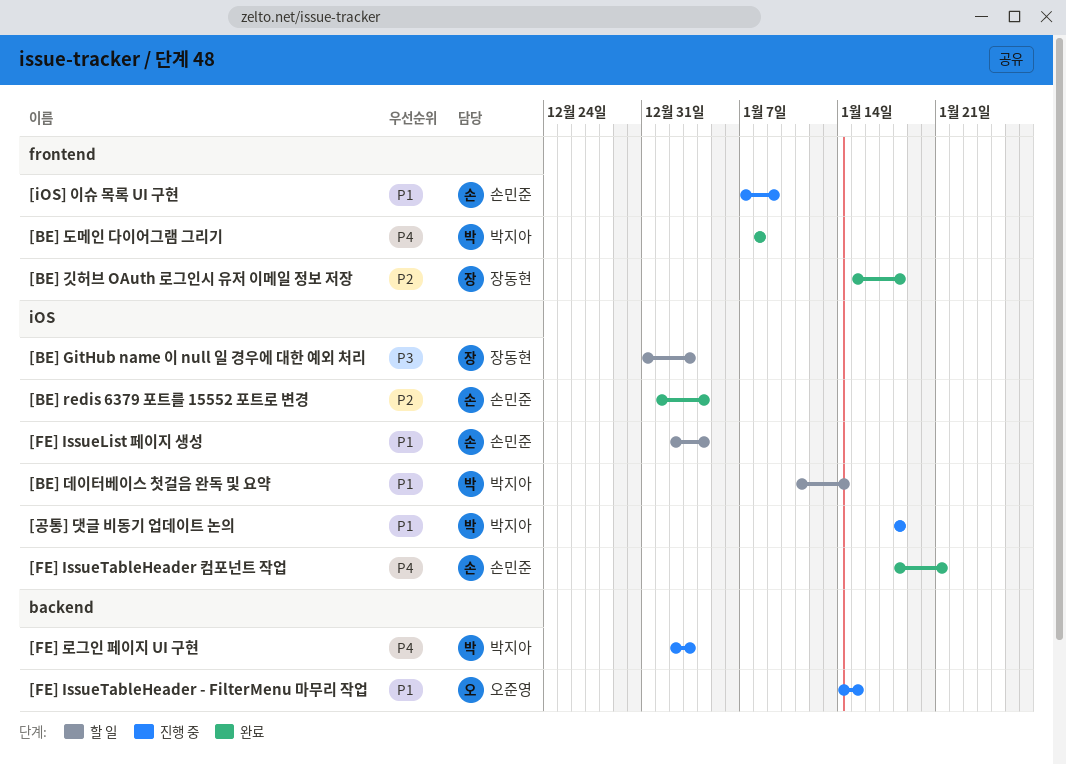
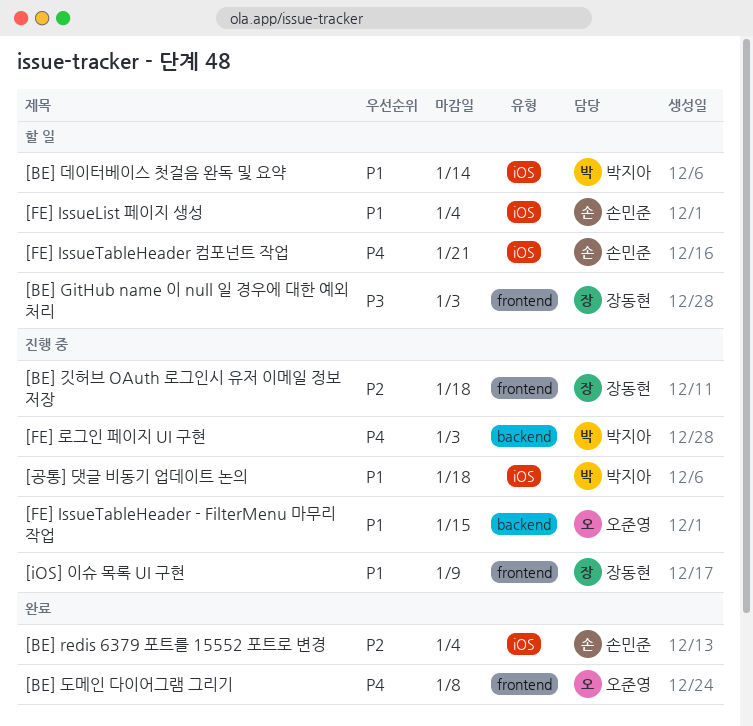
[BE] GitHub name 이 null 일 경우에 대한 예외 처리, label: iOS -> frontend
[BE] 깃허브 OAuth 로그인시 유저 이메일 정보 저장, status: 완료 -> 진행 중
[BE] 도메인 다이어그램 그리기, owner: 박지아 -> 오준영
[FE] IssueTableHeader 컴포넌트 작업, status: 완료 -> 할 일
[iOS] 이슈 목록 UI 구현, owner: 손민준 -> 장동현

